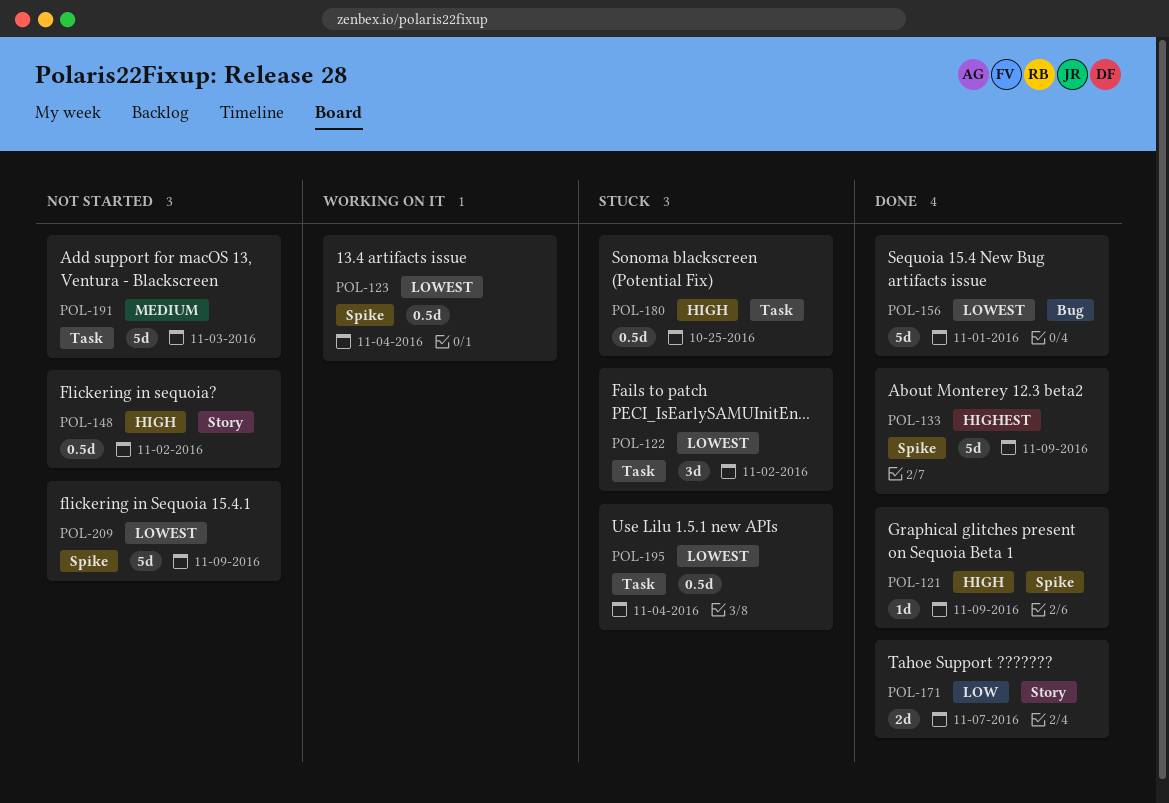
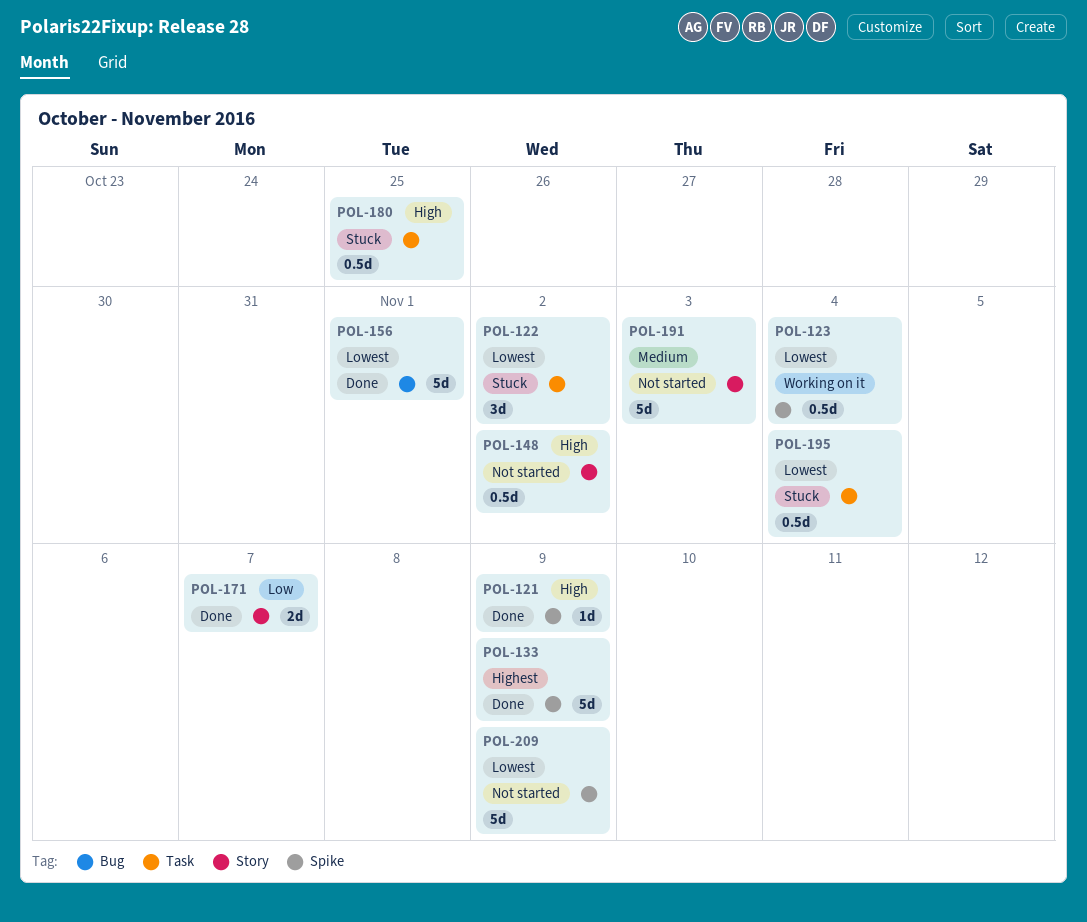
POL-191, label: Task -> Story

